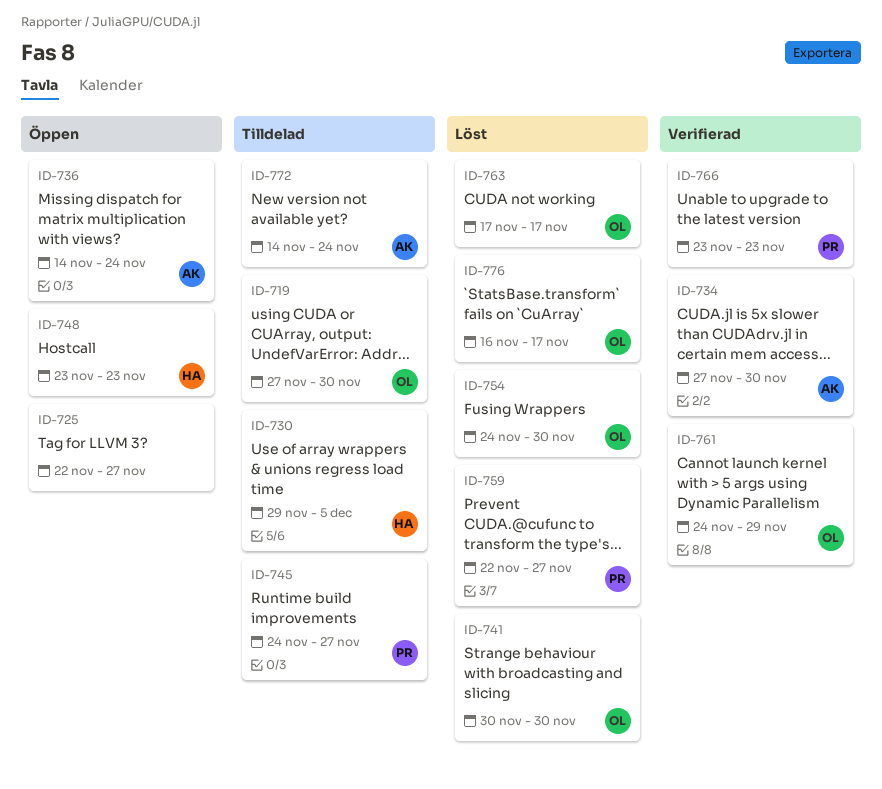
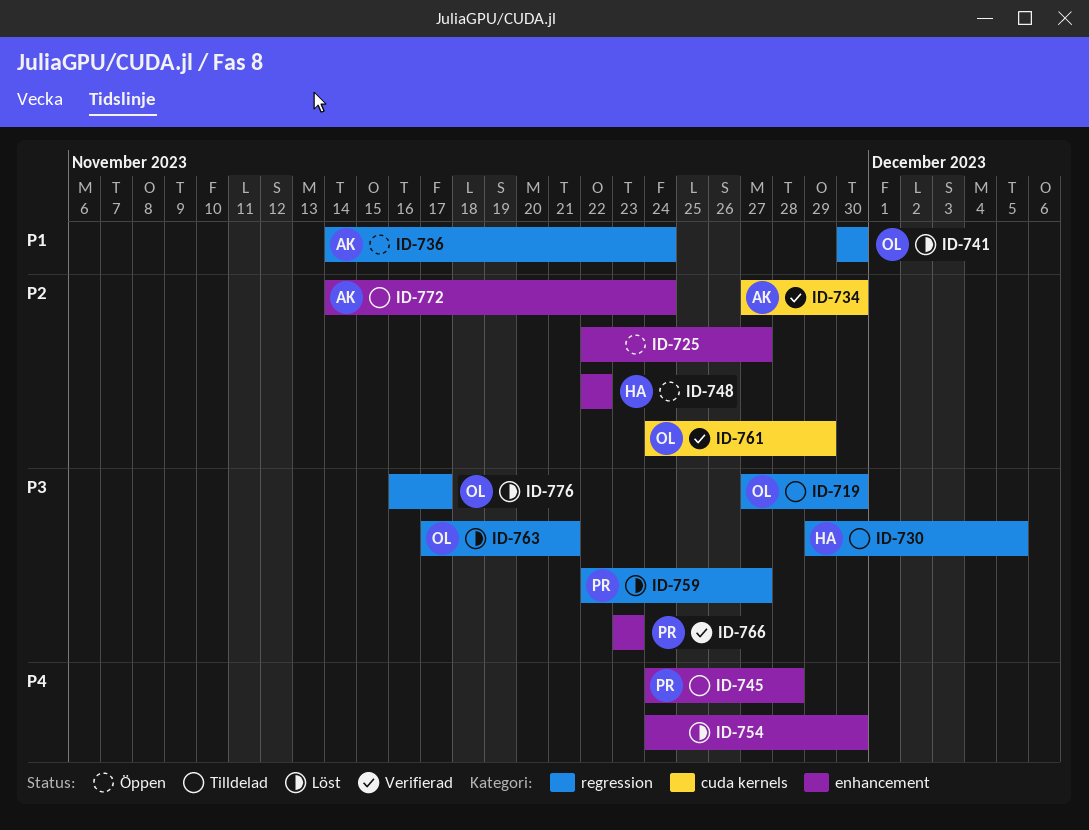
ID-745, due: Nov 27 -> Nov 28
ID-748, start: Nov 23 -> Nov 22
ID-748, due: Nov 23 -> Nov 22
ID-754, owner: OL -> none
ID-763, due: Nov 17 -> Nov 21

